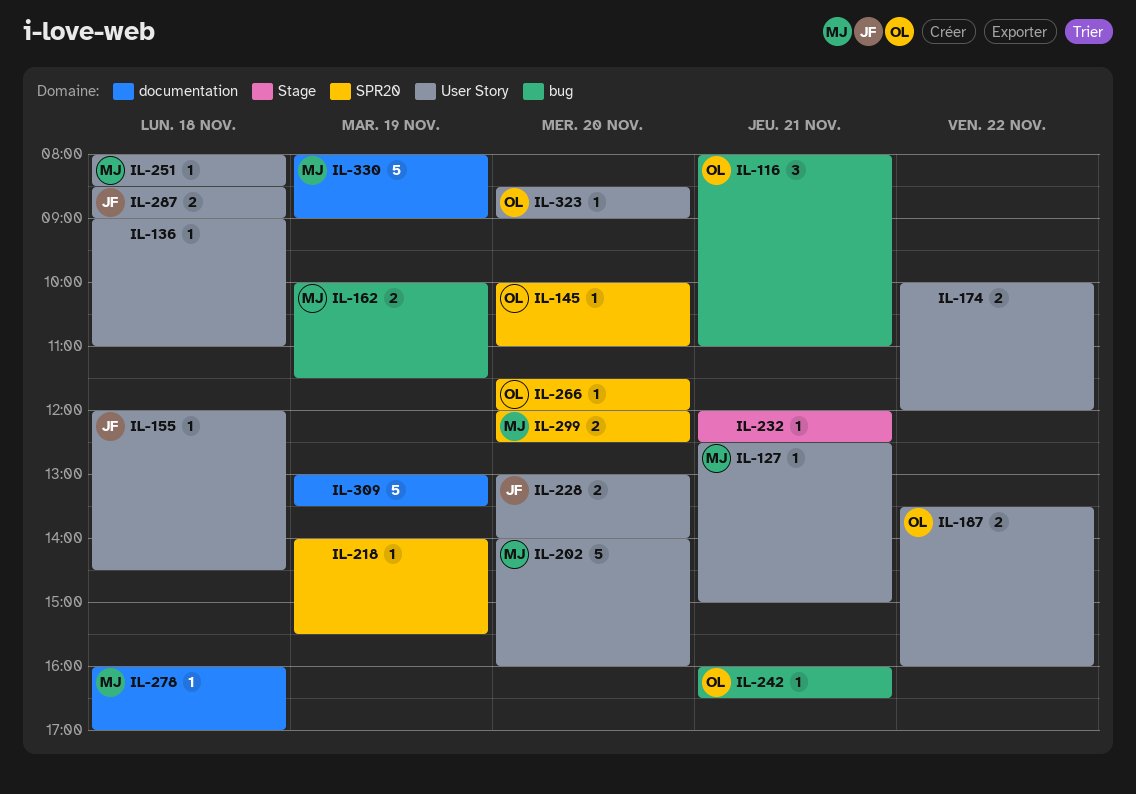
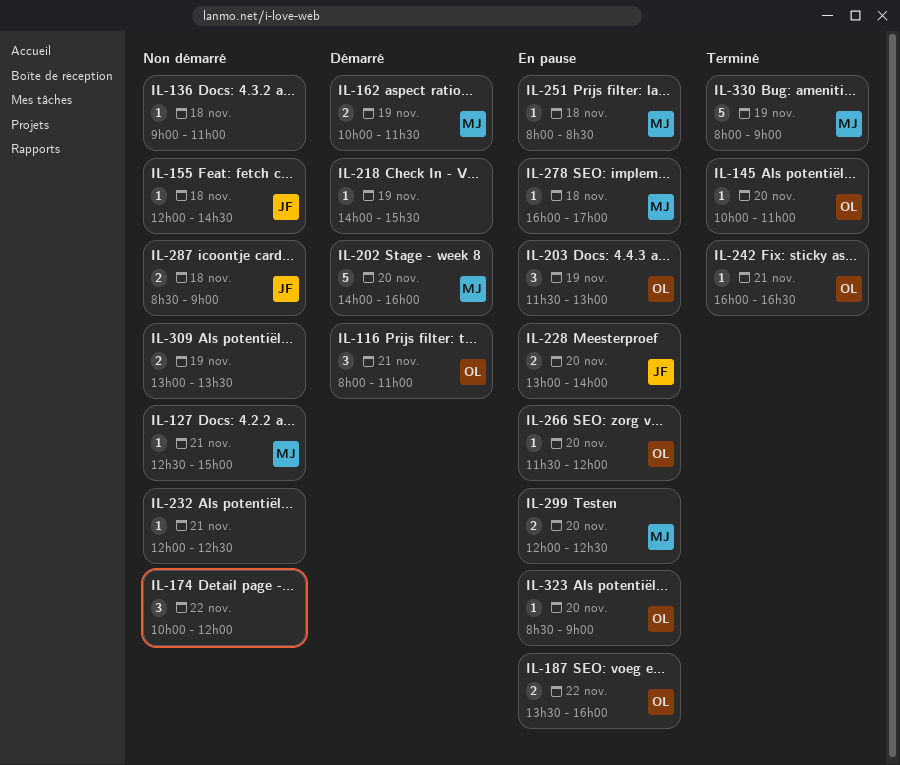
IL-174, estimate: 2 -> 3
IL-203: none -> present
IL-309, estimate: 5 -> 2

